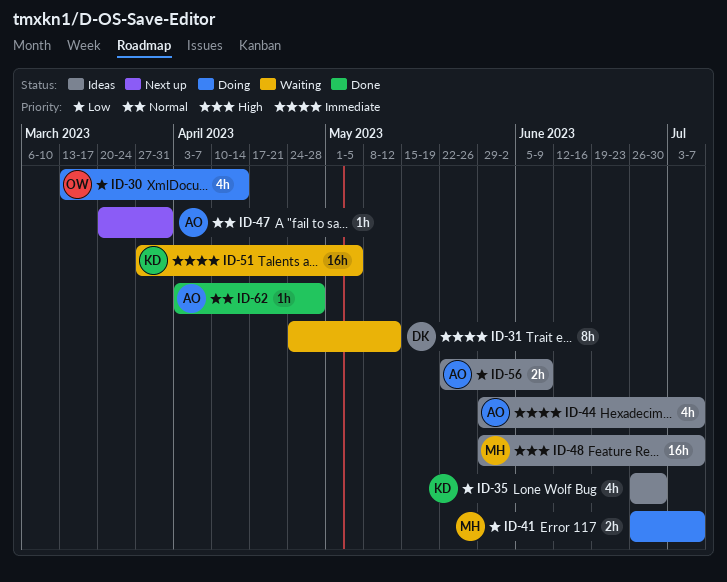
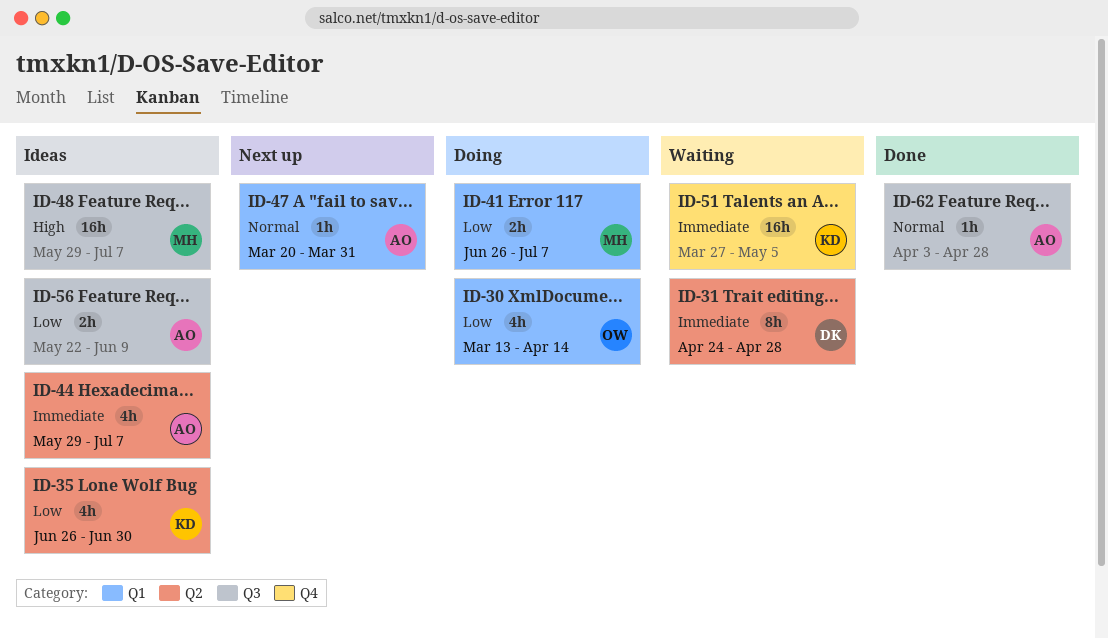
ID-31, due: May 12 -> Apr 28

